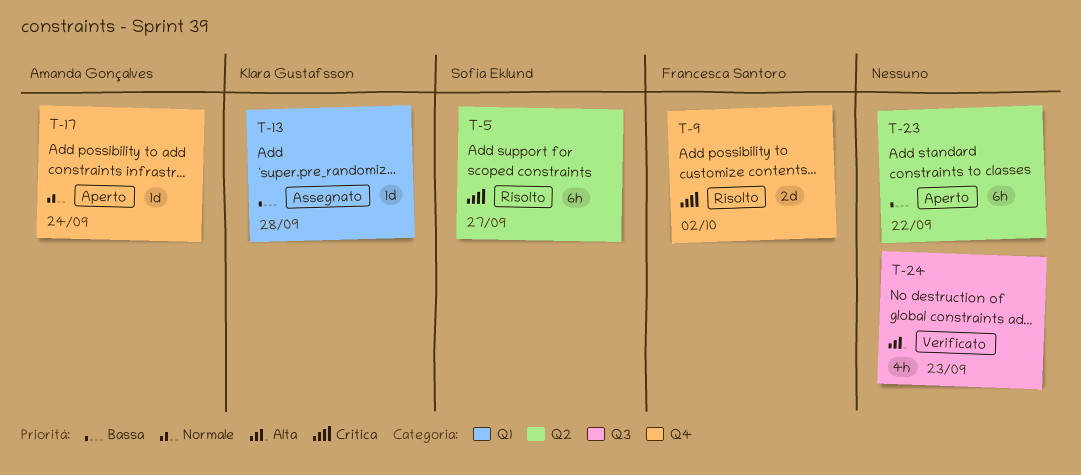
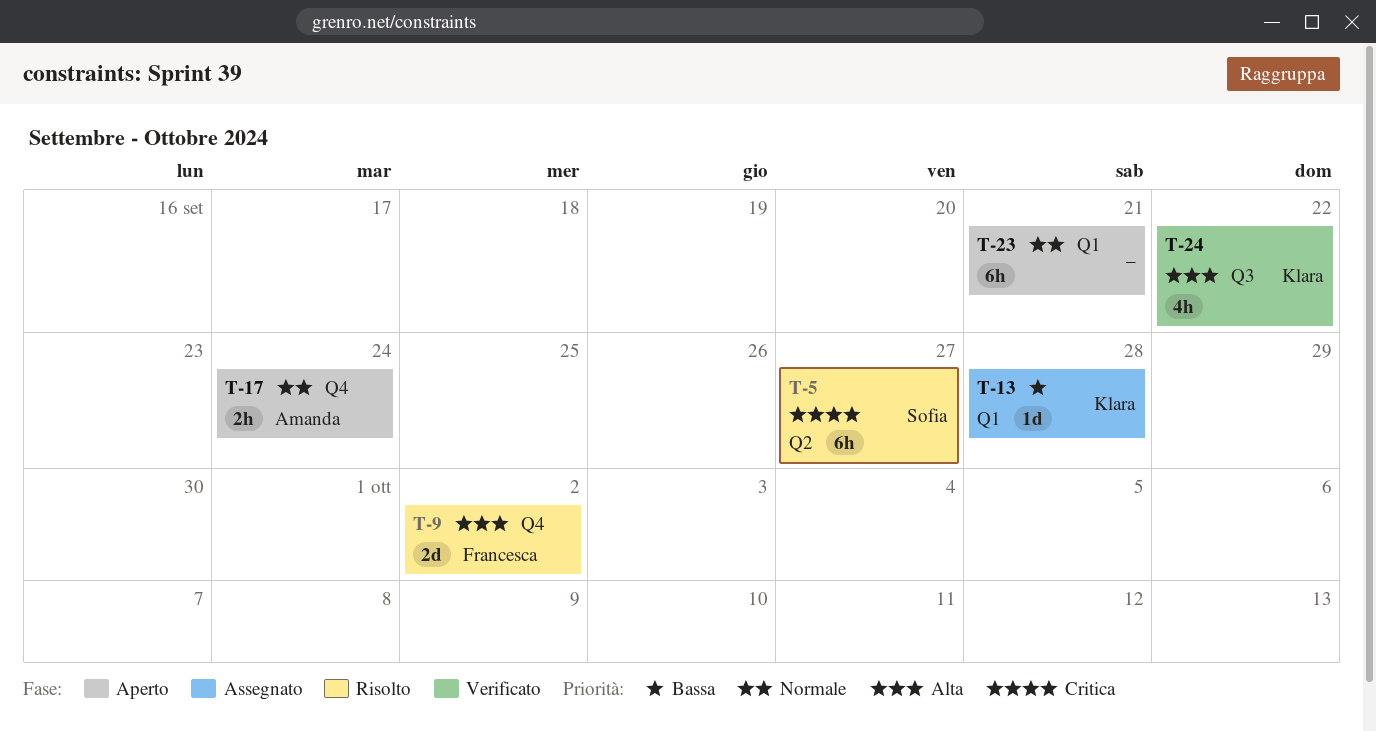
T-9, priority: Critica -> Alta
T-17, estimate: 1d -> 2h
T-23, priority: Bassa -> Normale
T-23, label: Q2 -> Q1
T-23, due: Sep 22 -> Sep 21
T-24, owner: none -> Klara Gustafsson
T-24, due: Sep 23 -> Sep 22

